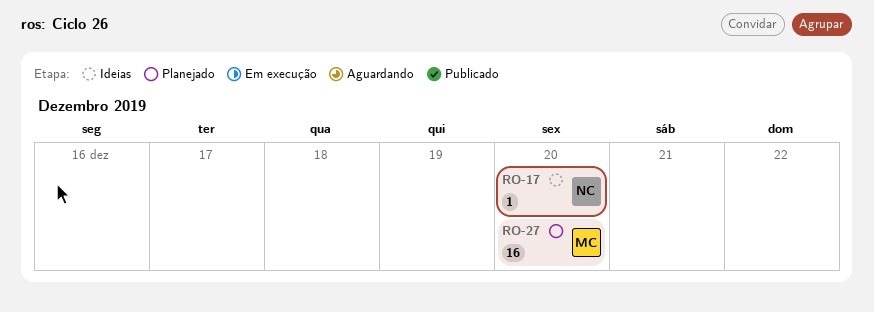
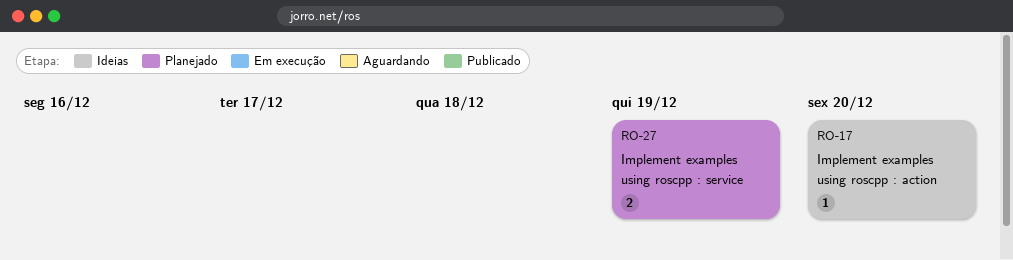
RO-27, estimate: 16 -> 2
RO-27, due: Dec 20 -> Dec 19

